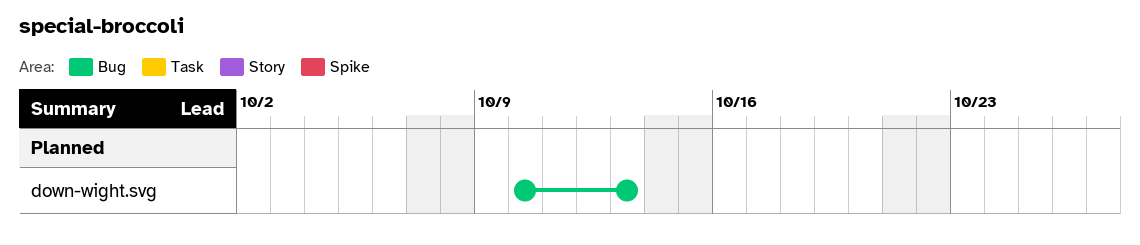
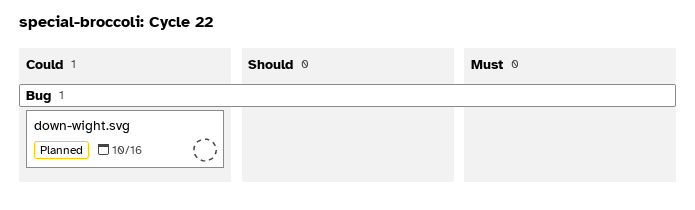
down-wight.svg, due: Oct 13 -> Oct 16

